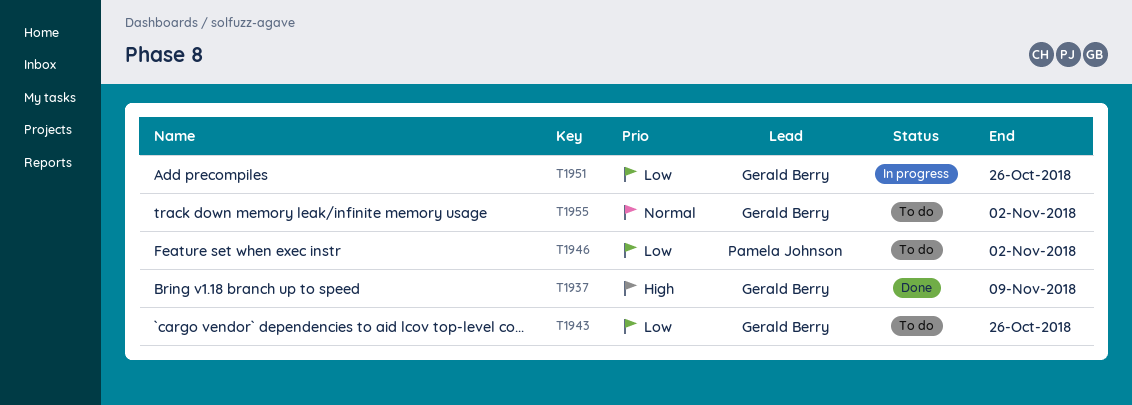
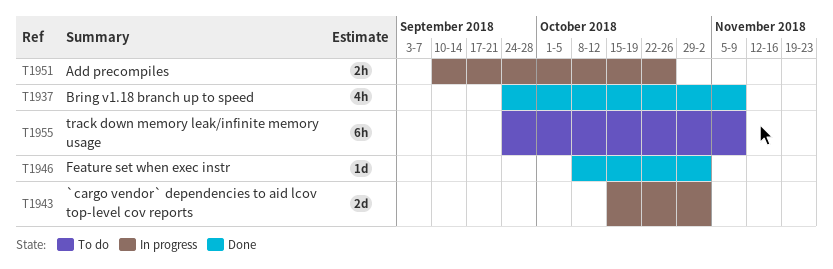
T1943, status: To do -> In progress
T1943, due: Oct 26 -> Nov 2
T1946, status: To do -> Done
T1955, due: Nov 2 -> Nov 9

